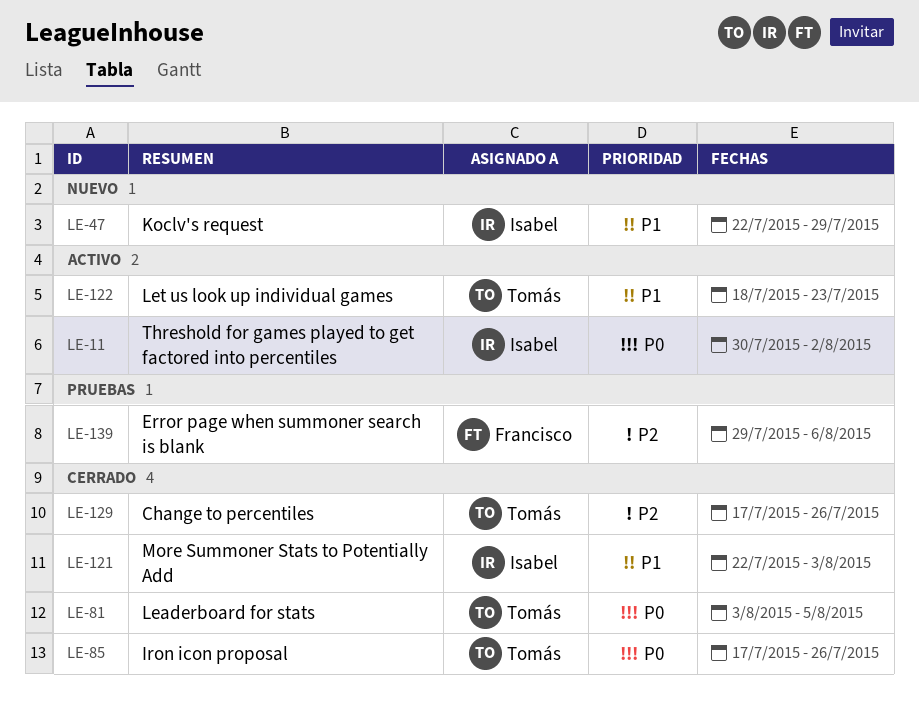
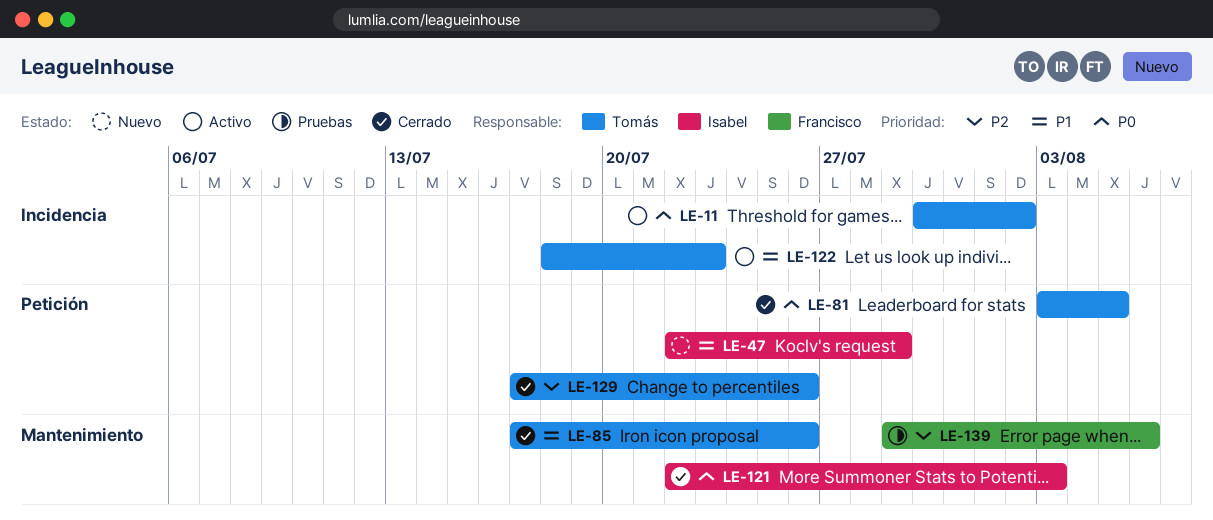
LE-11, owner: Isabel -> Tomás
LE-85, priority: P0 -> P1
LE-121, priority: P1 -> P0

